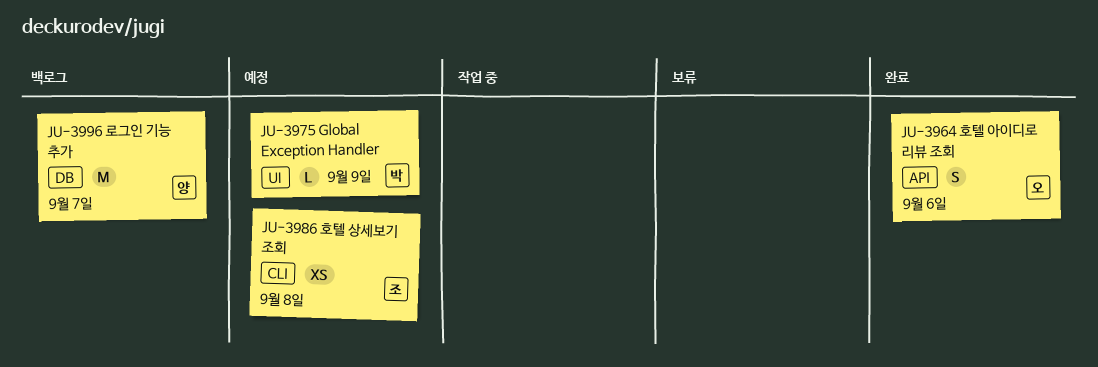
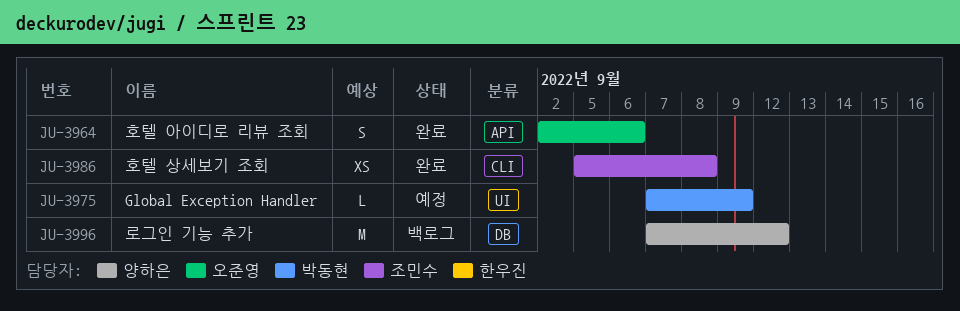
JU-3986, status: 예정 -> 완료
JU-3996, due: Sep 7 -> Sep 12

